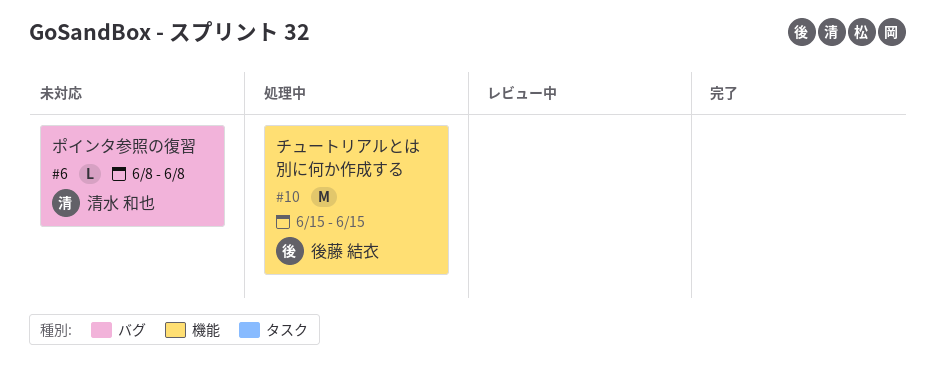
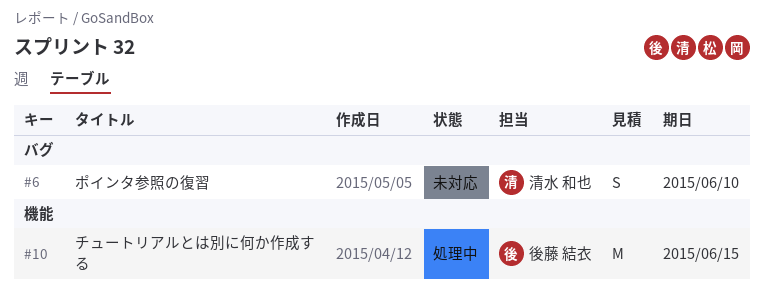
#6, estimate: L -> S
#6, due: Jun 8 -> Jun 10

